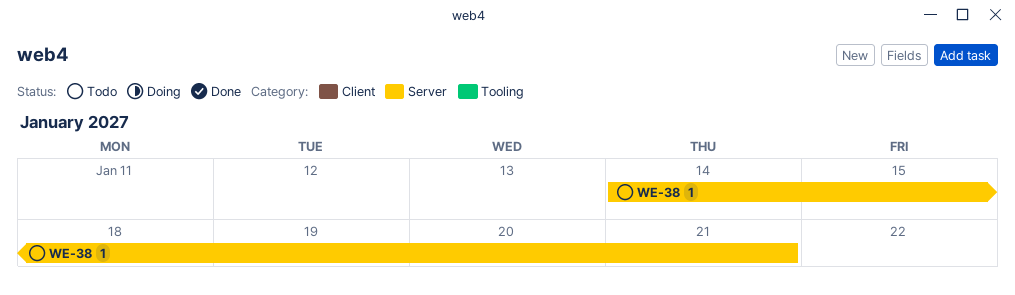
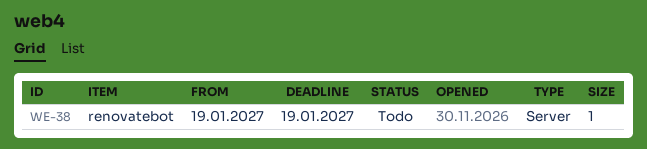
WE-38, start: Jan 14 -> Jan 19
WE-38, due: Jan 21 -> Jan 19

